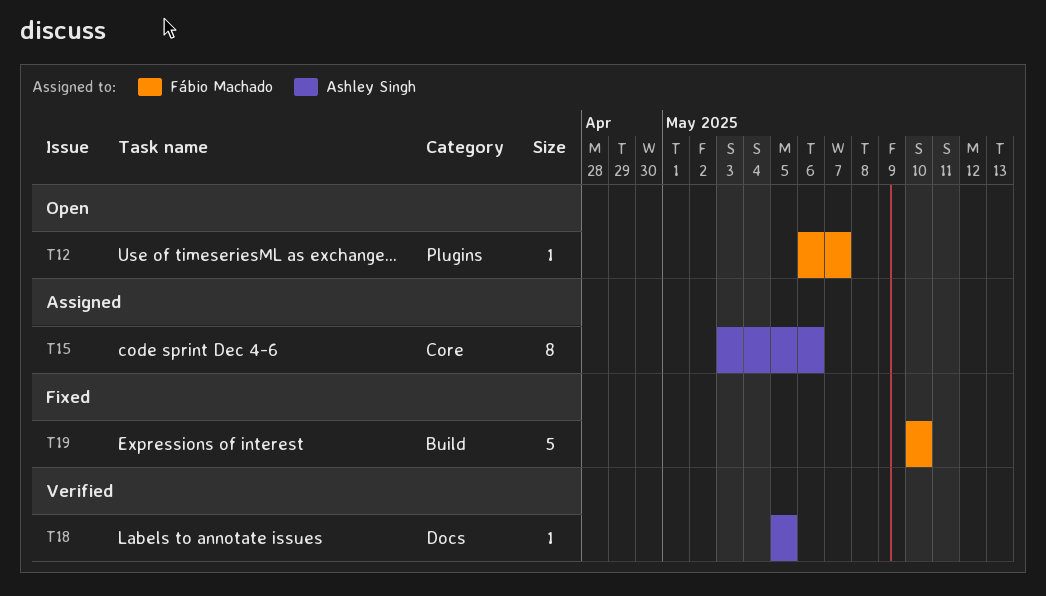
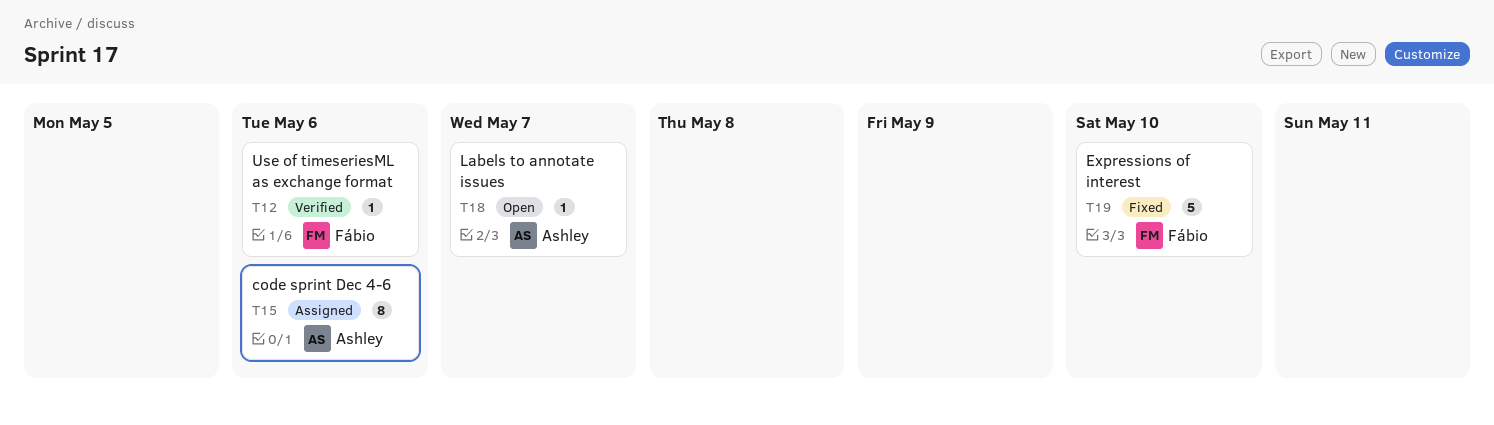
T12, status: Open -> Verified
T12, due: May 7 -> May 6
T18, status: Verified -> Open
T18, due: May 5 -> May 7

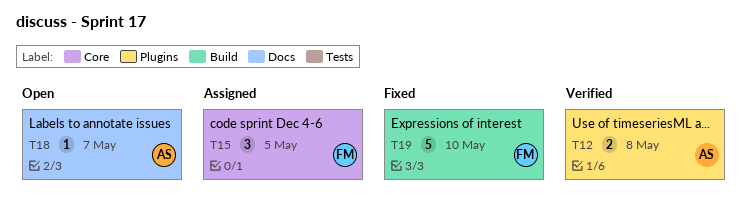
T12, owner: Fábio -> Ashley
T12, estimate: 1 -> 2
T12, due: May 6 -> May 8
T15, owner: Ashley -> Fábio
T15, estimate: 8 -> 3
T15, due: May 6 -> May 5

